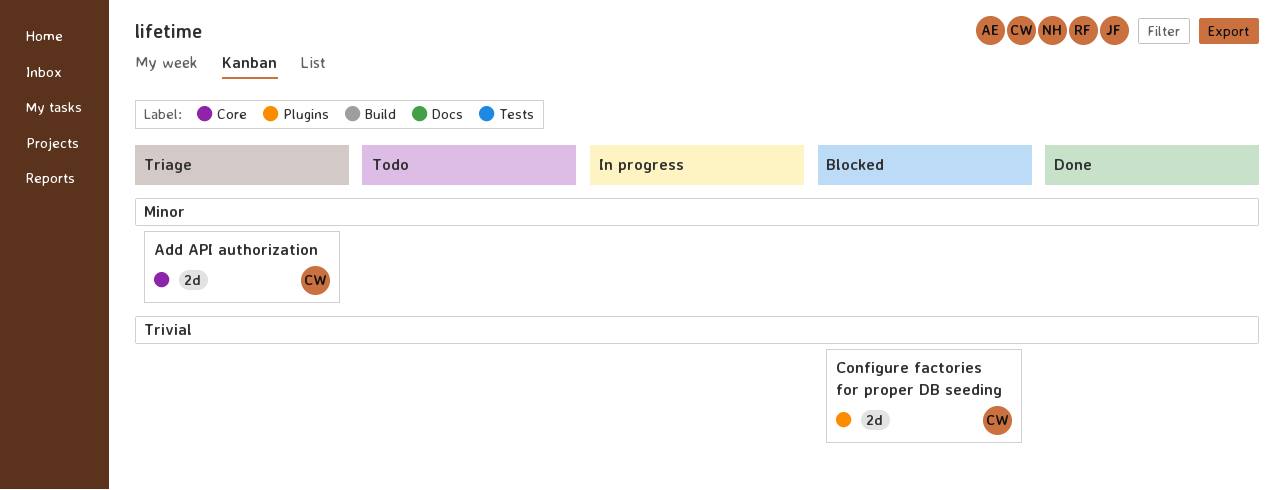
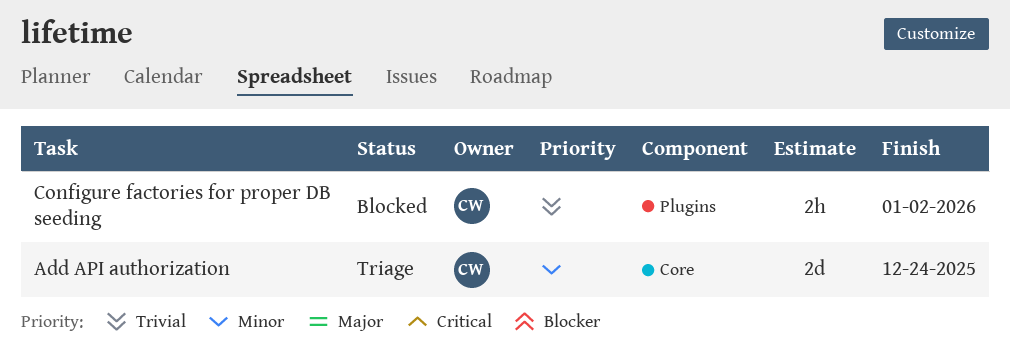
Configure factories for proper DB seeding, estimate: 2d -> 2h

